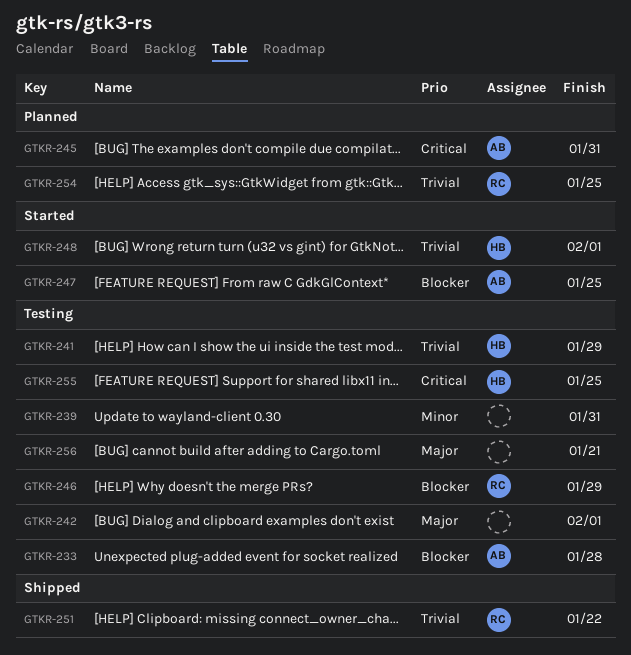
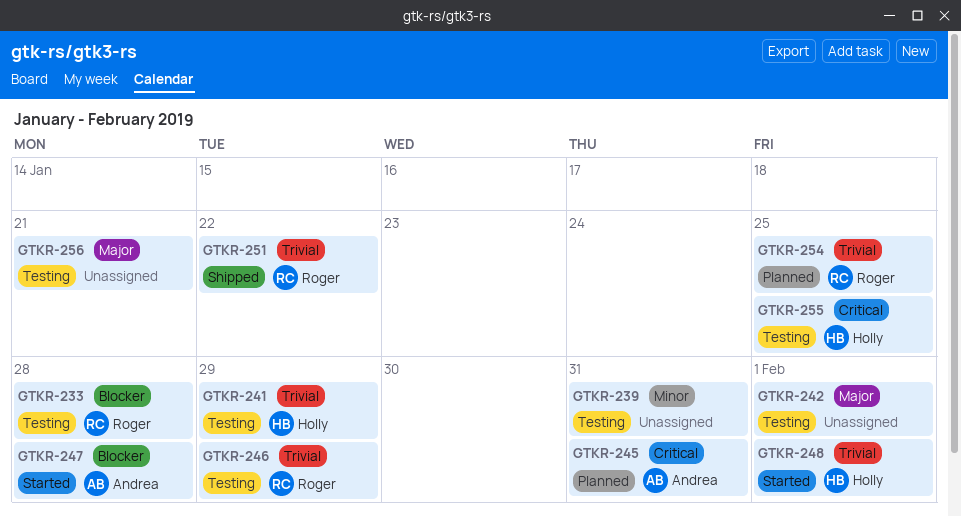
GTKR-233, owner: Andrea -> Roger
GTKR-246, priority: Blocker -> Trivial
GTKR-247, due: Jan 25 -> Jan 28

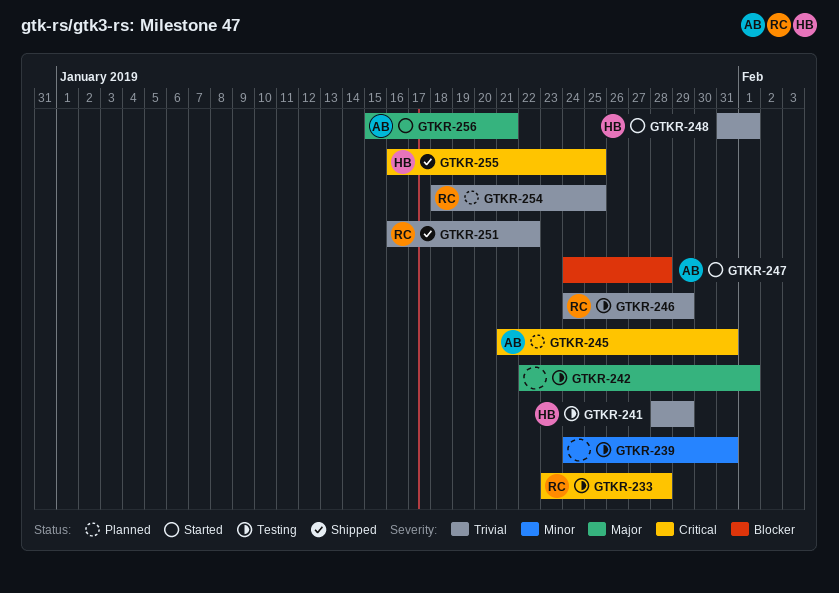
GTKR-233, priority: Blocker -> Critical
GTKR-255, status: Testing -> Shipped
GTKR-256, status: Testing -> Started
GTKR-256, owner: none -> Andrea

